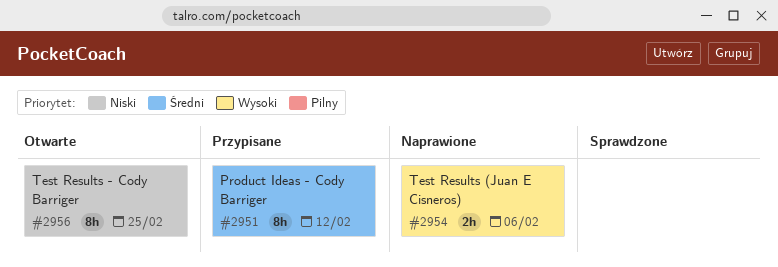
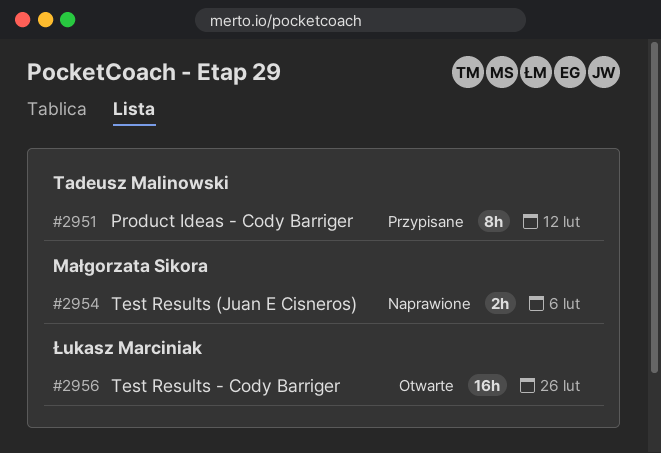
#2956, estimate: 8h -> 16h
#2956, due: Feb 25 -> Feb 26

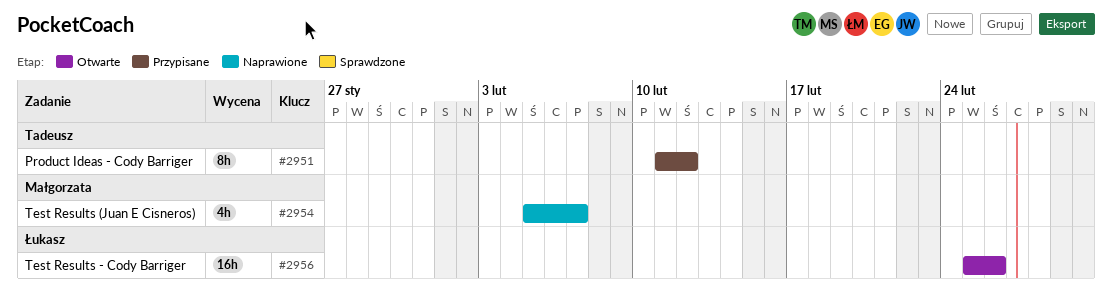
#2954, estimate: 2h -> 4h
#2954, due: Feb 6 -> Feb 7

